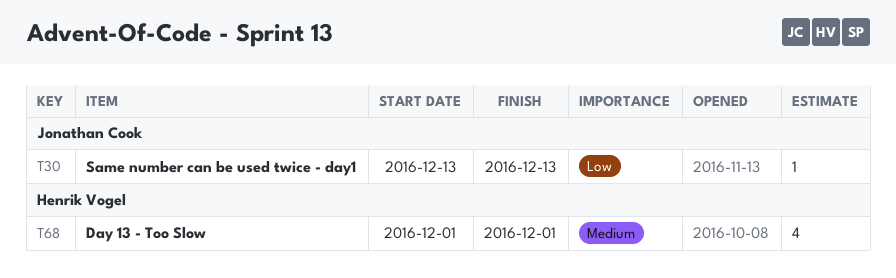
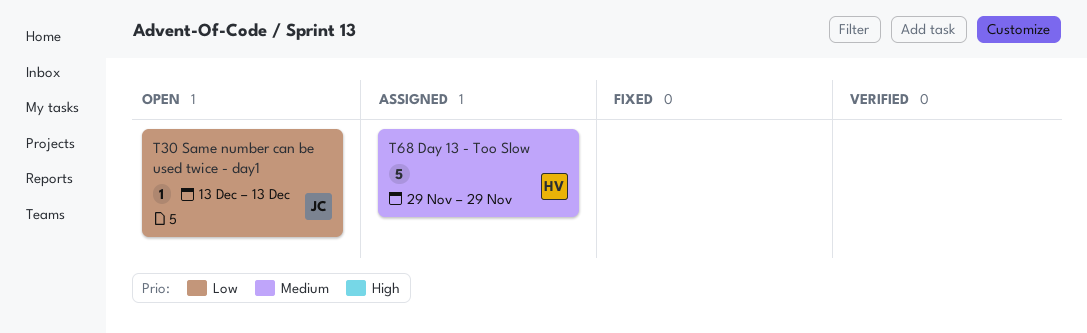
T68, estimate: 4 -> 5
T68, start: Dec 1 -> Nov 29
T68, due: Dec 1 -> Nov 29

